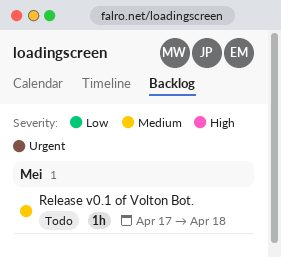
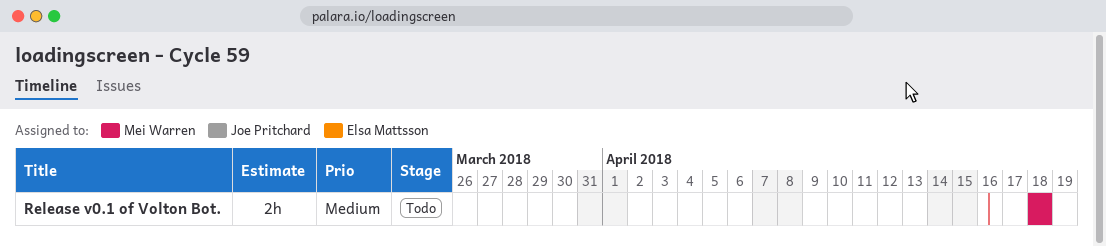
Release v0.1 of Volton Bot., estimate: 1h -> 2h
Release v0.1 of Volton Bot., start: Apr 17 -> Apr 18

